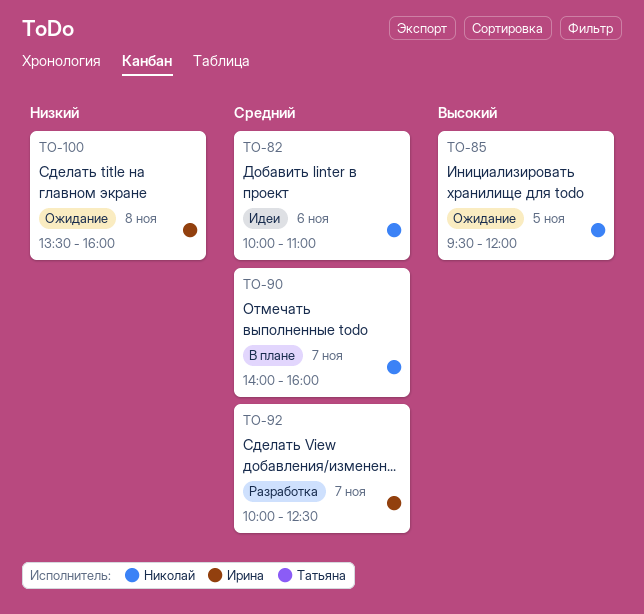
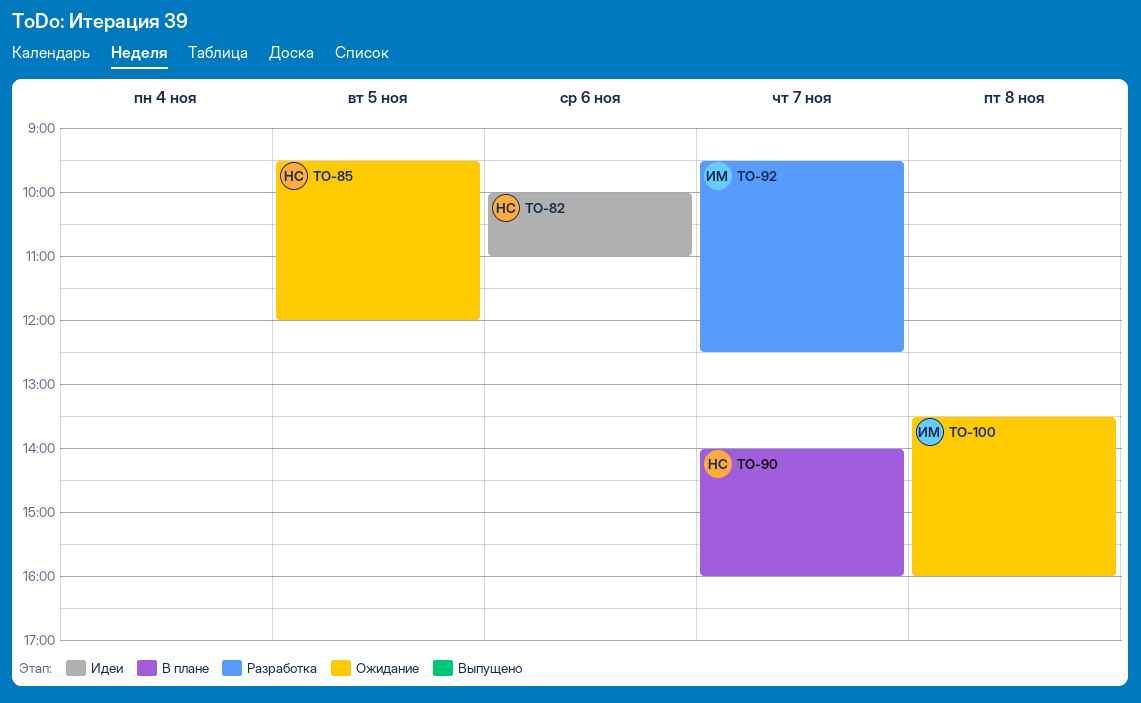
TO-92, begins: 10:00 -> 09:30

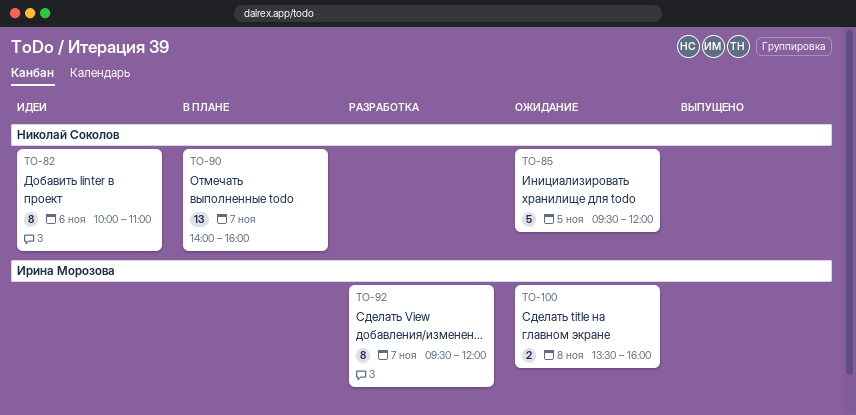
TO-92, ends: 12:30 -> 12:00

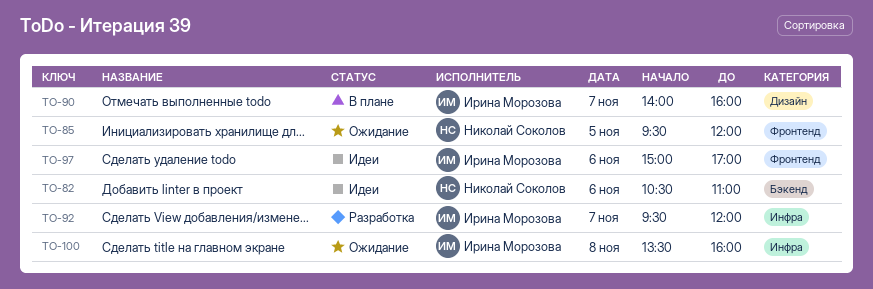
TO-82, begins: 10:00 -> 10:30
TO-90, owner: Николай Соколов -> Ирина Морозова
TO-97: none -> present

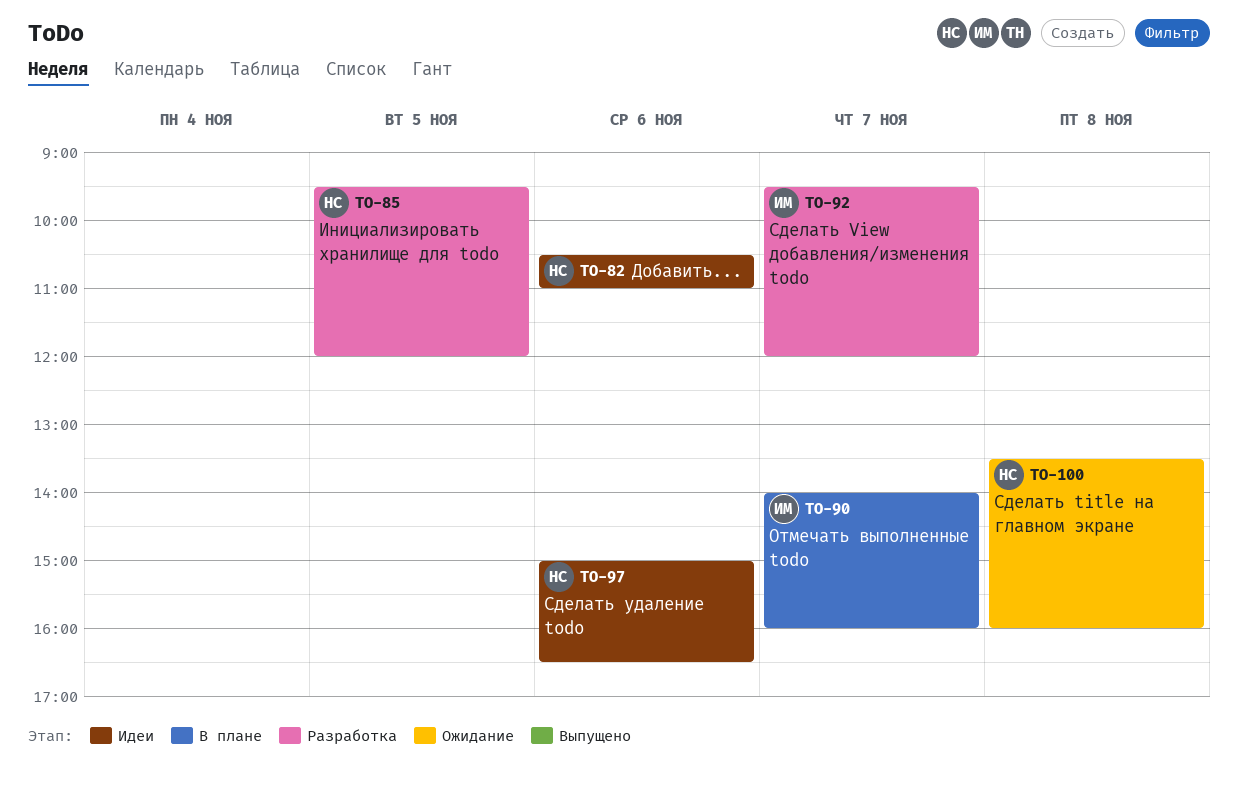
TO-85, status: Ожидание -> Разработка
TO-97, owner: Ирина Морозова -> Николай Соколов
TO-97, ends: 17:00 -> 16:30
TO-100, owner: Ирина Морозова -> Николай Соколов

